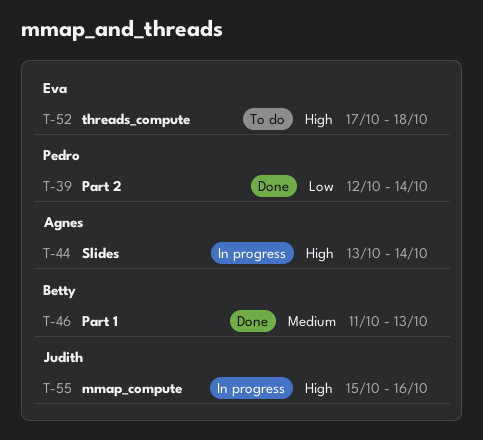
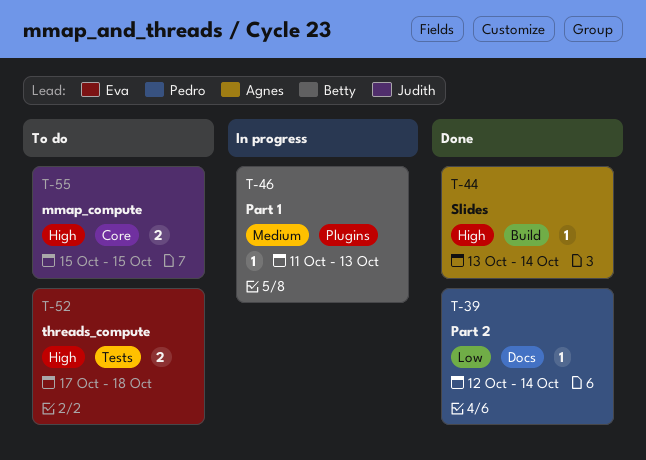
T-44, status: In progress -> Done
T-46, status: Done -> In progress
T-55, status: In progress -> To do
T-55, due: Oct 16 -> Oct 15

